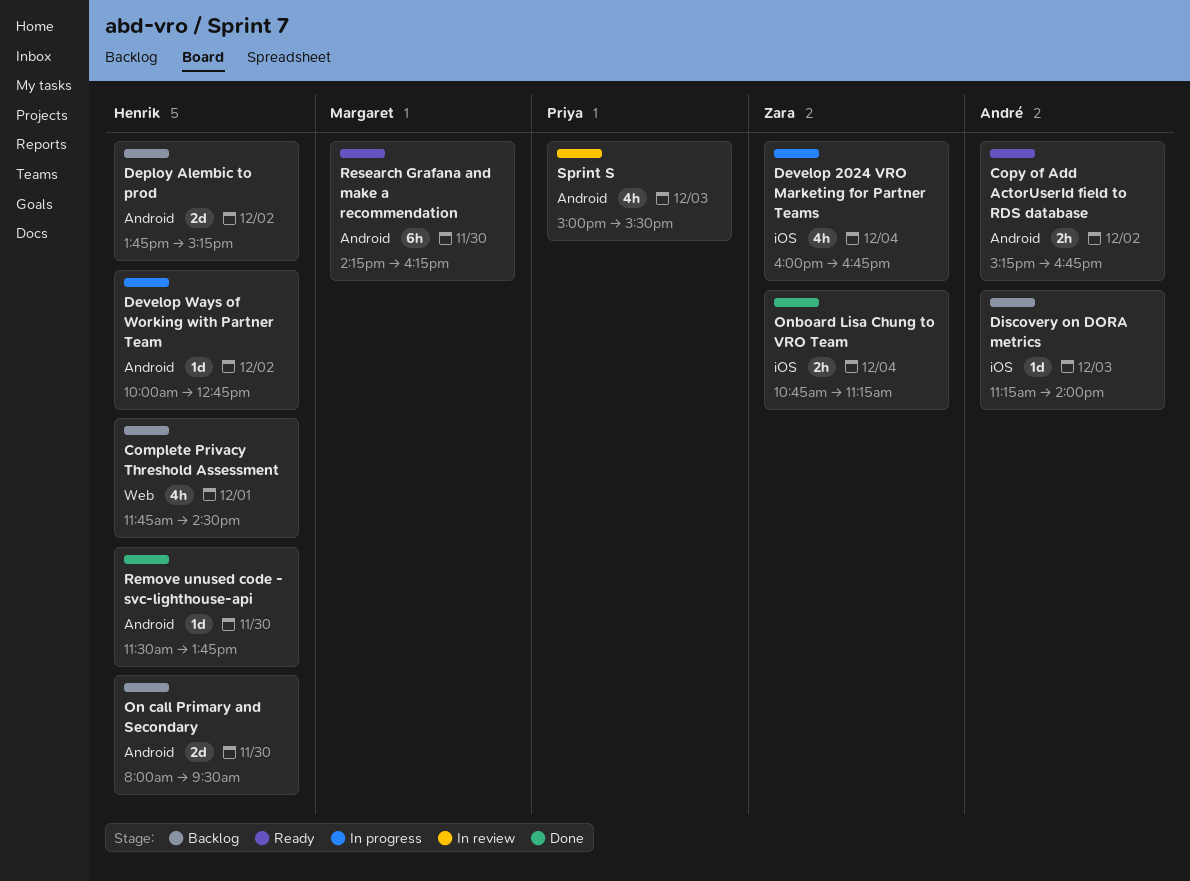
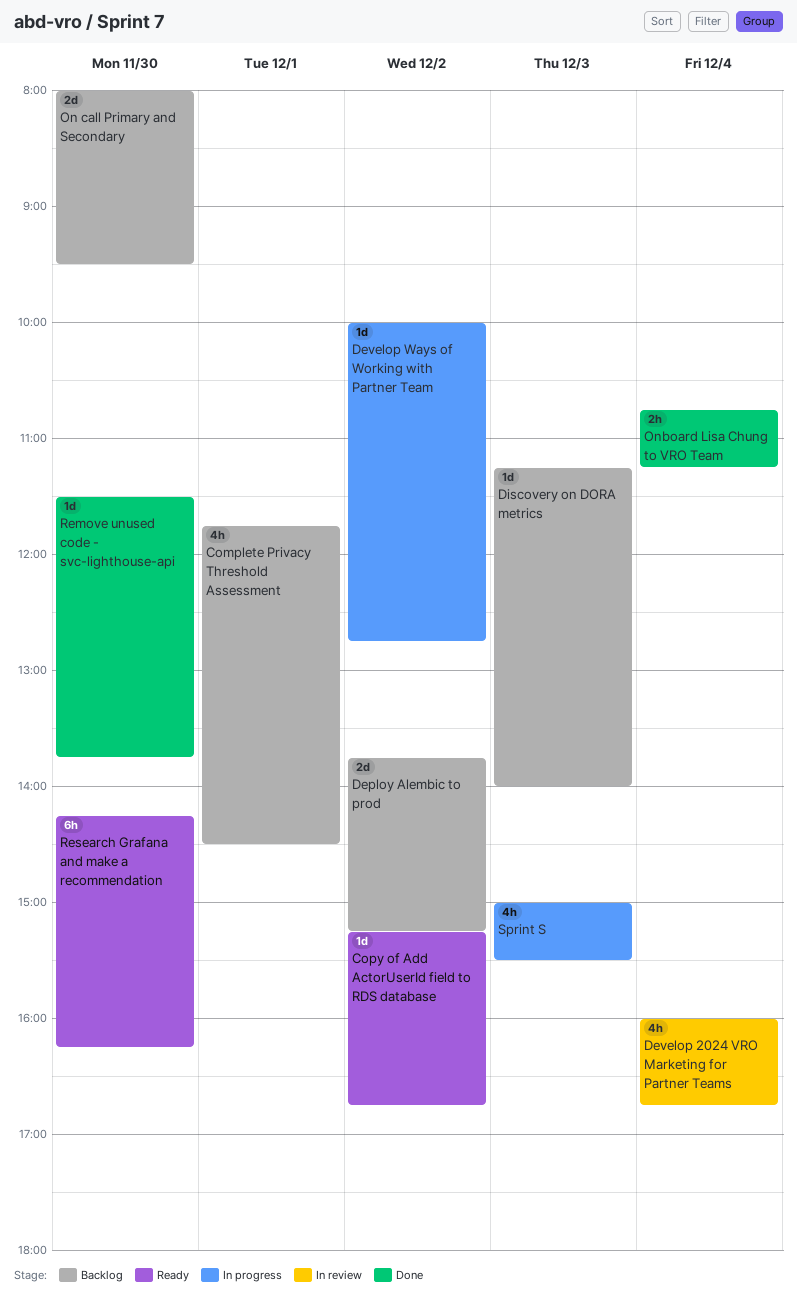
Copy of Add ActorUserId field to RDS database, estimate: 2h -> 1d
Develop 2024 VRO Marketing for Partner Teams, status: In progress -> In review
Sprint S, status: In review -> In progress

